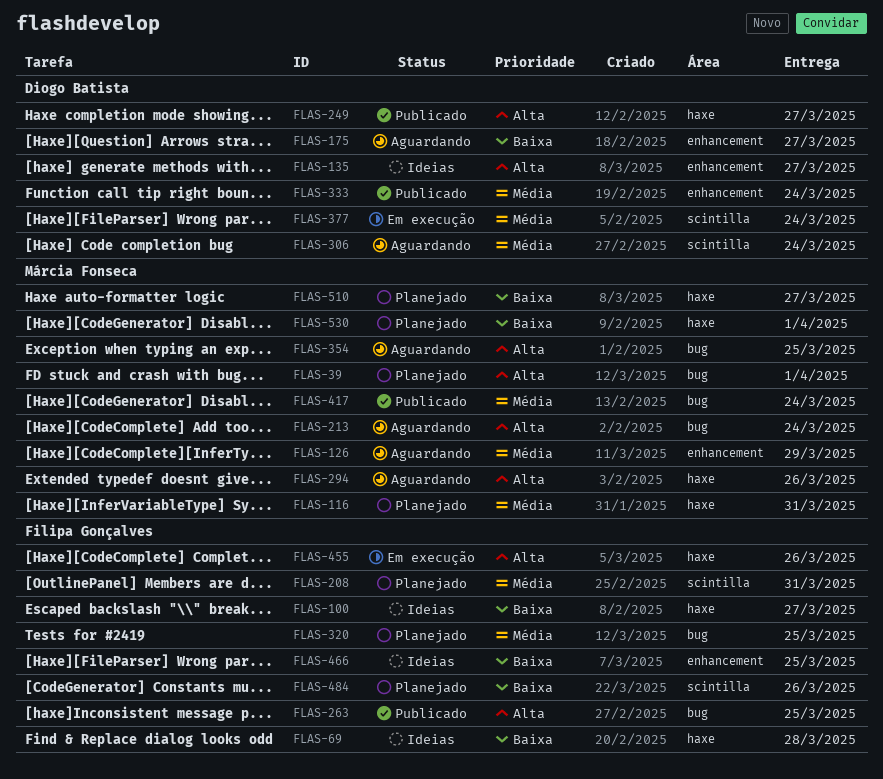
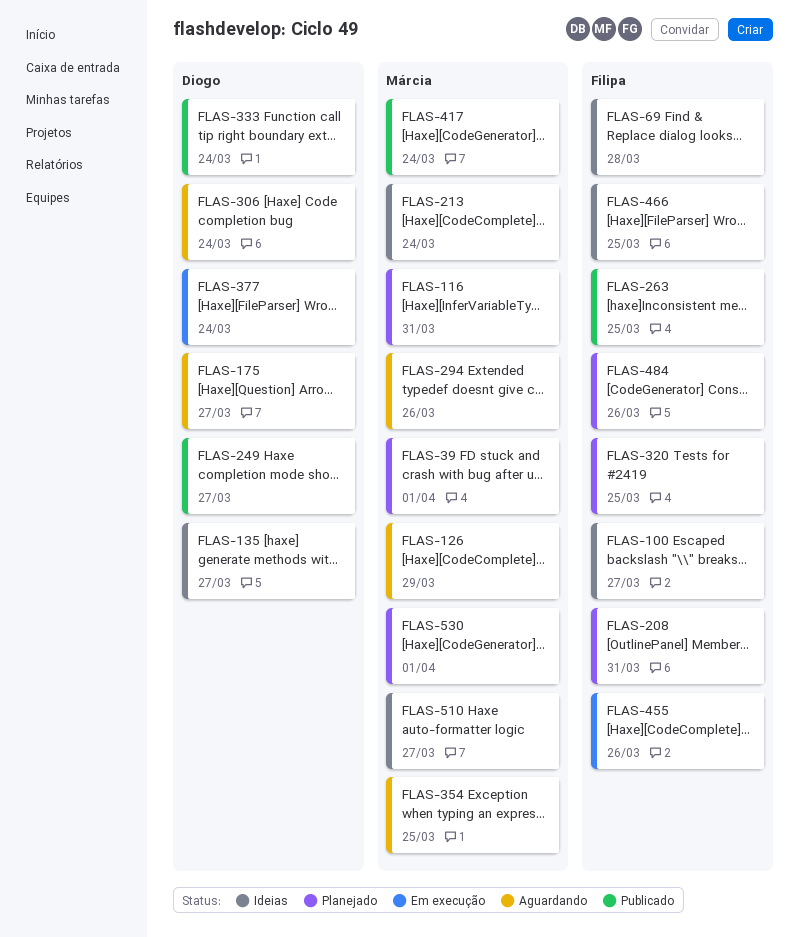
FLAS-213, status: Aguardando -> Ideias
FLAS-510, status: Planejado -> Ideias

